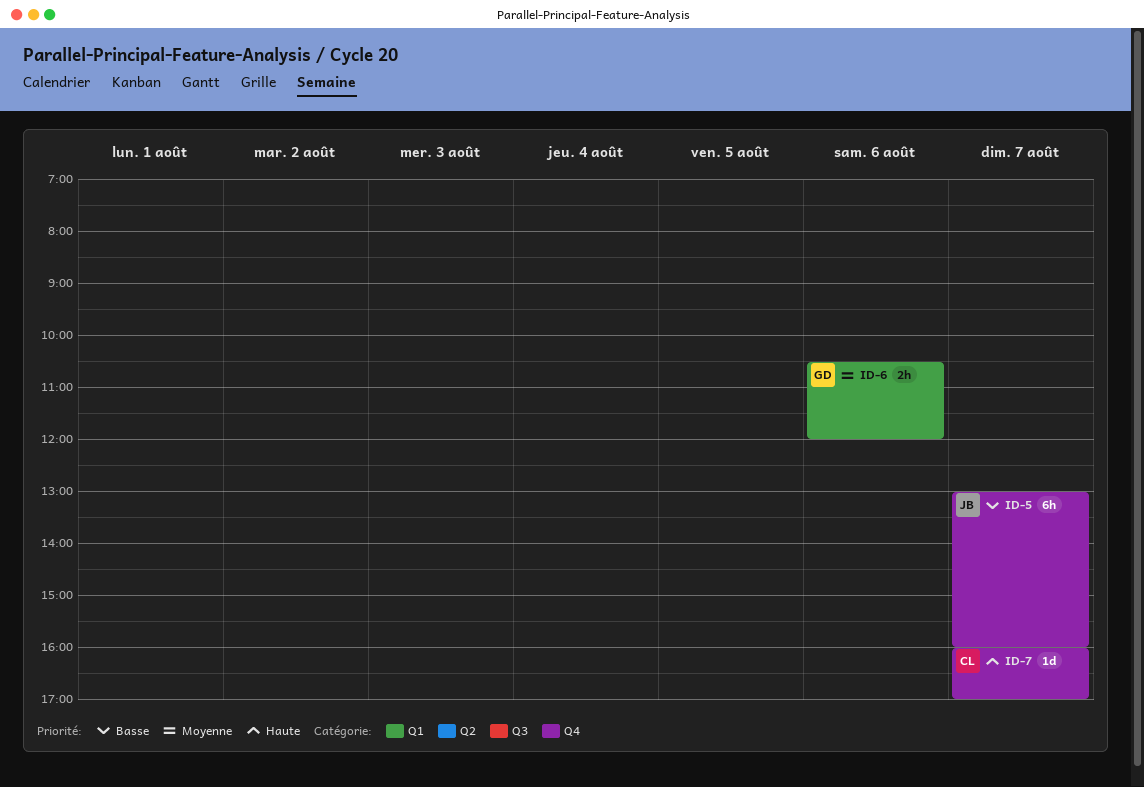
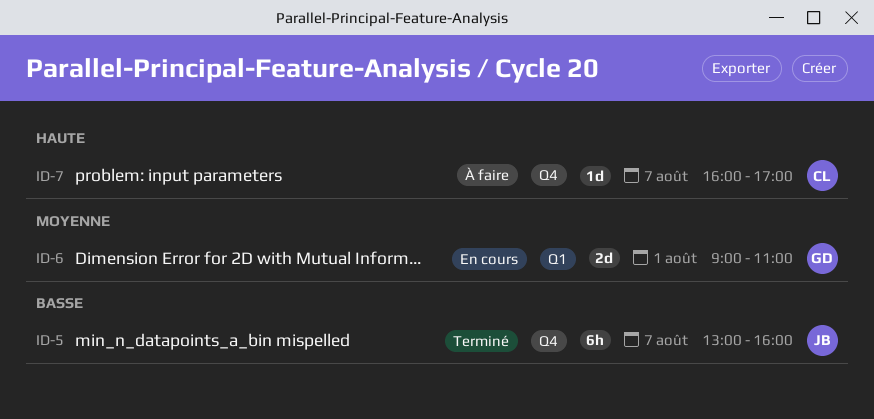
ID-6, estimate: 2h -> 2d
ID-6, day: Aug 6 -> Aug 1
ID-6, begins: 10:30 -> 09:00
ID-6, ends: 12:00 -> 11:00

